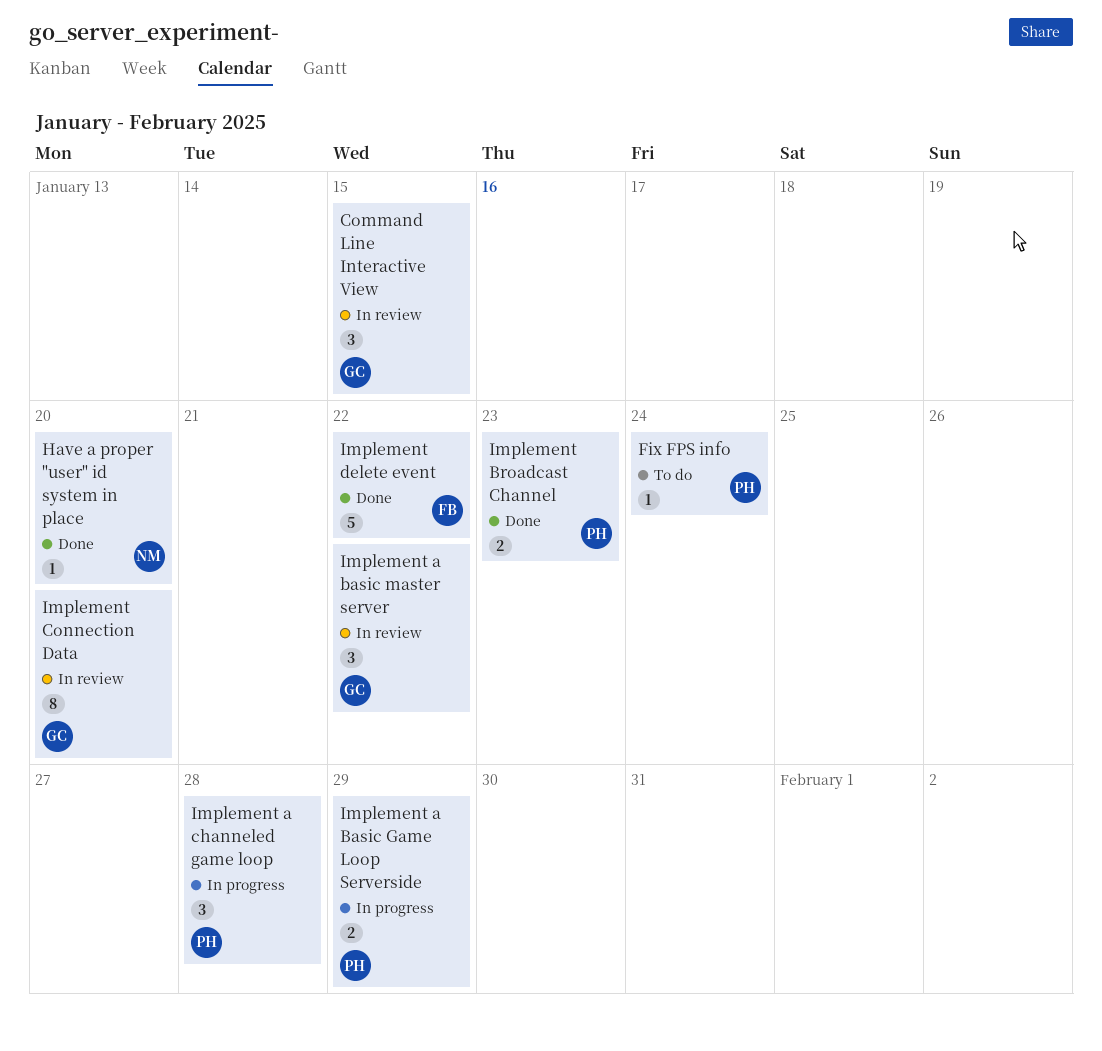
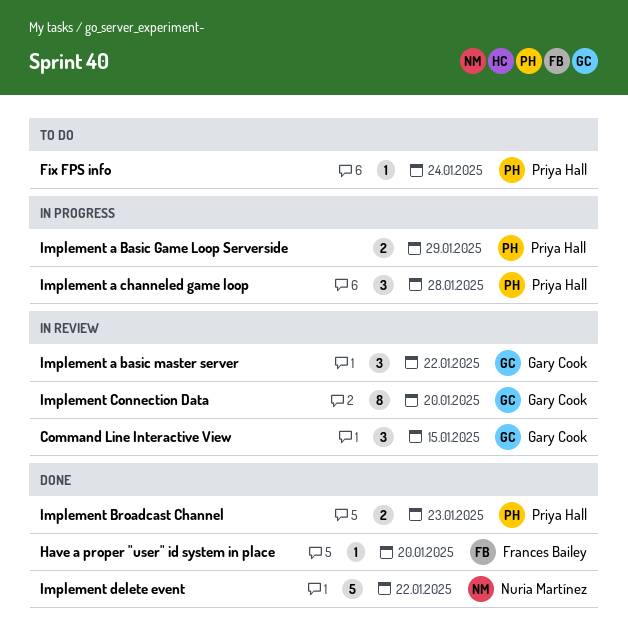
Have a proper "user" id system in place, owner: Nuria Martínez -> Frances Bailey
Implement delete event, owner: Frances Bailey -> Nuria Martínez

